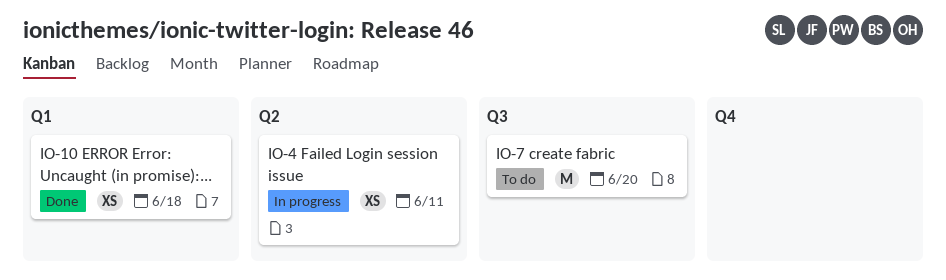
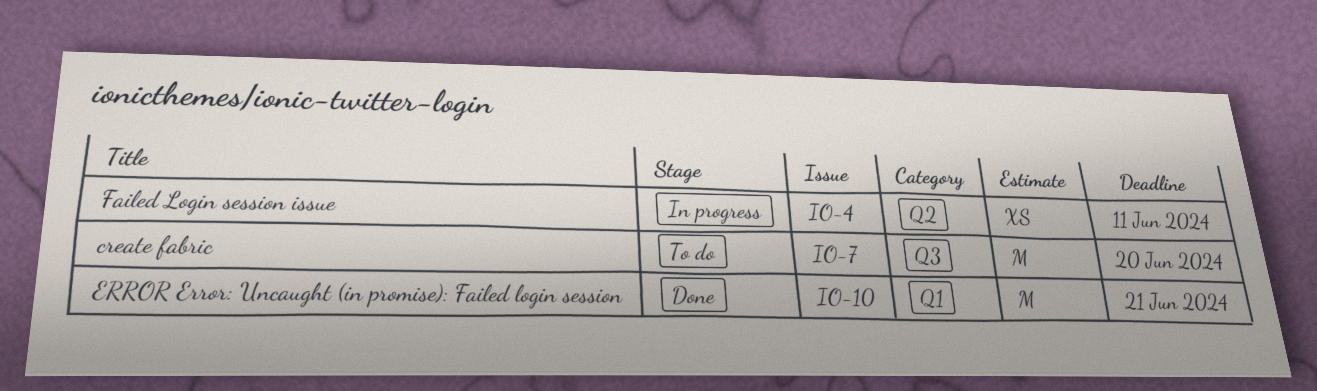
IO-10, estimate: XS -> M
IO-10, due: Jun 18 -> Jun 21

